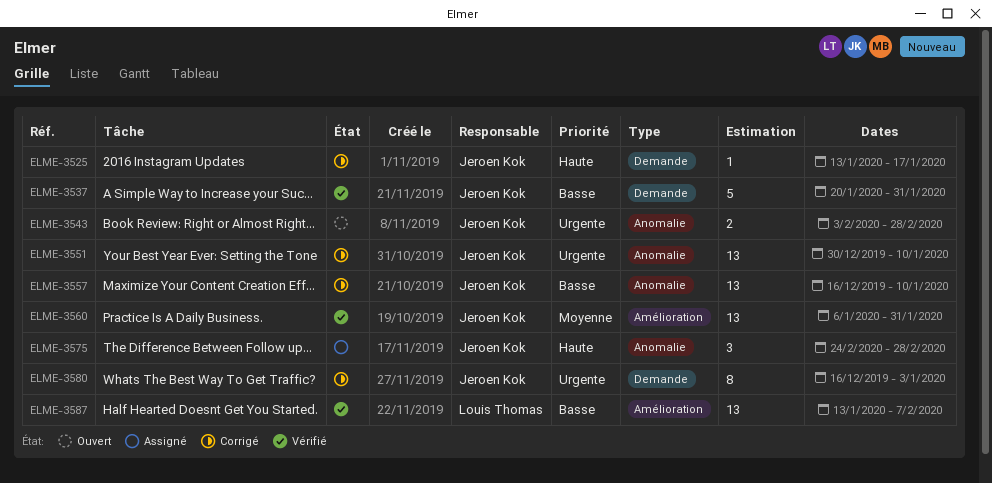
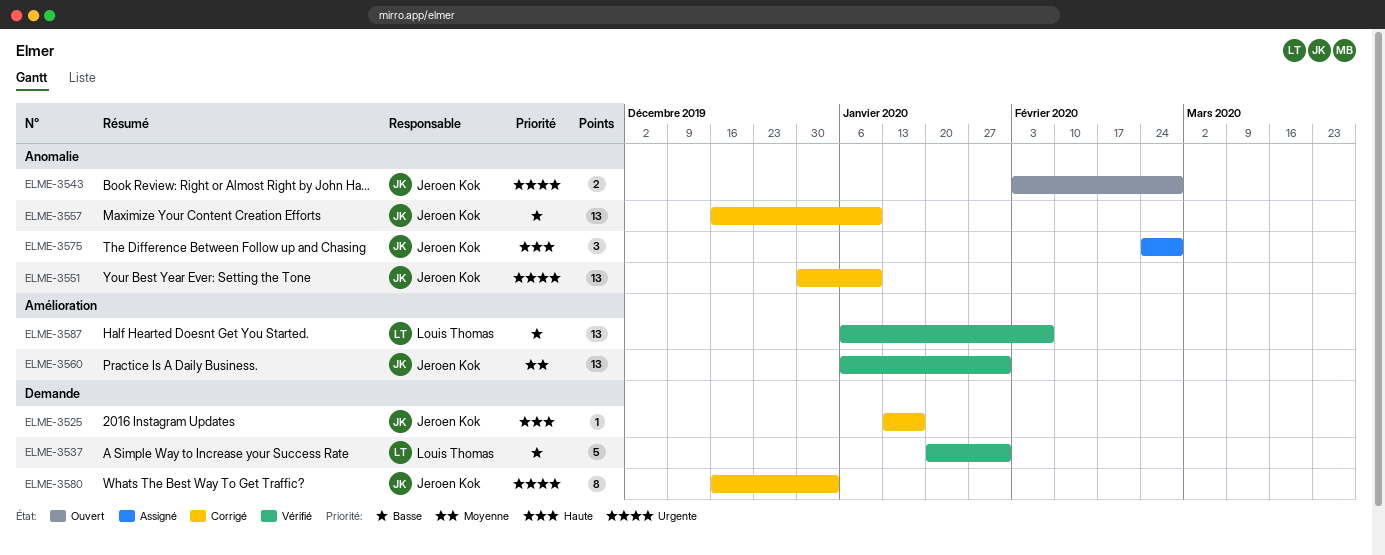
ELME-3537, owner: Jeroen Kok -> Louis Thomas
ELME-3587, start: Jan 13 -> Jan 6

